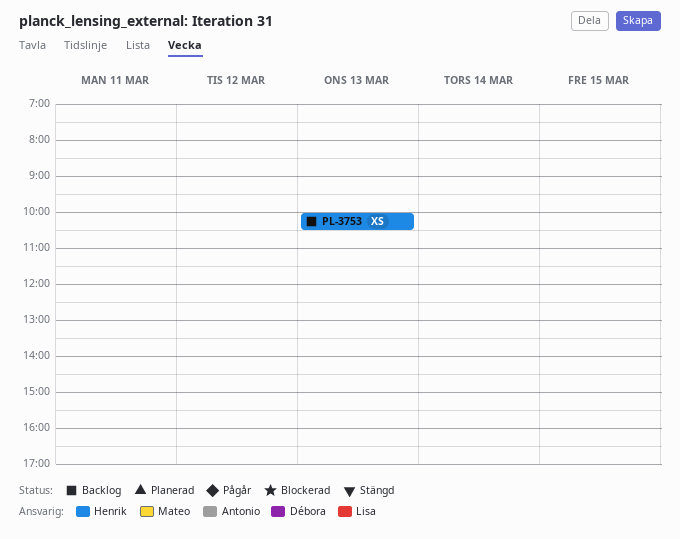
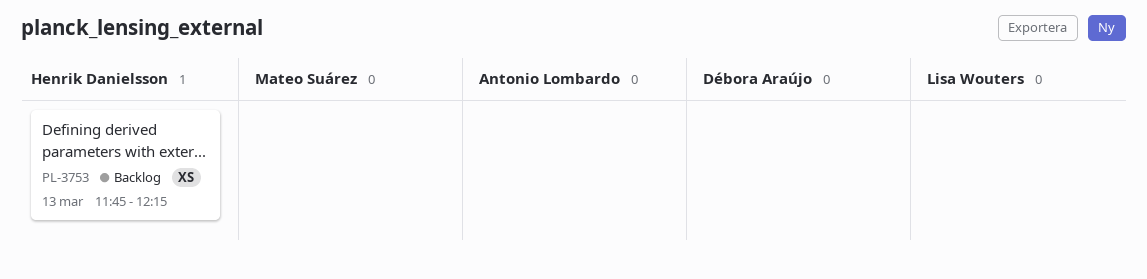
PL-3753, begins: 10:00 -> 11:45
PL-3753, ends: 10:30 -> 12:15

